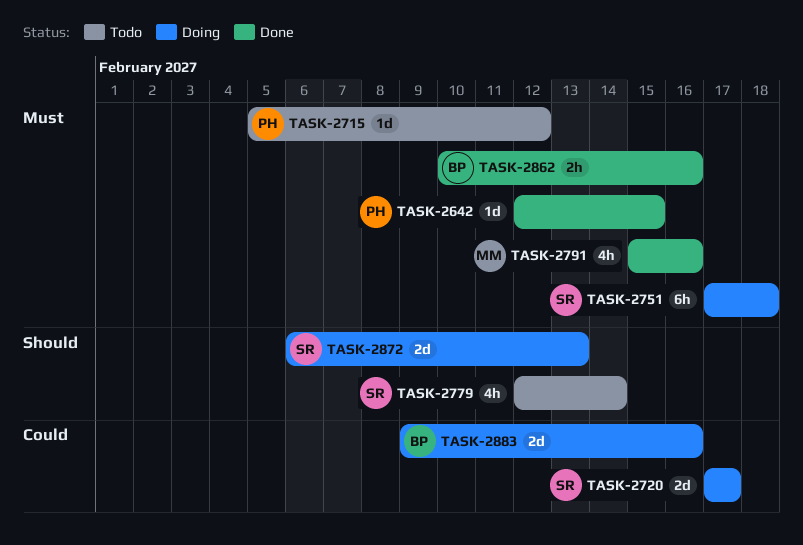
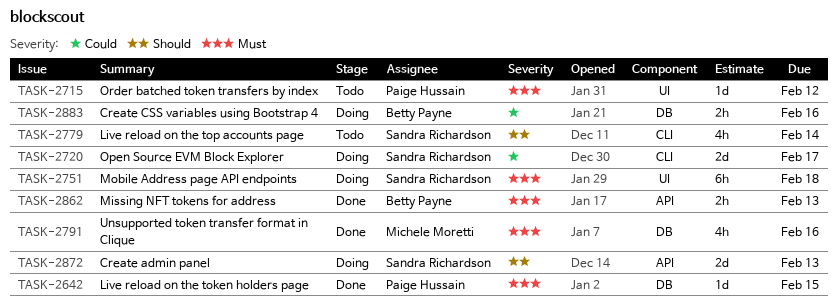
TASK-2862, due: Feb 16 -> Feb 13
TASK-2883, estimate: 2d -> 2h

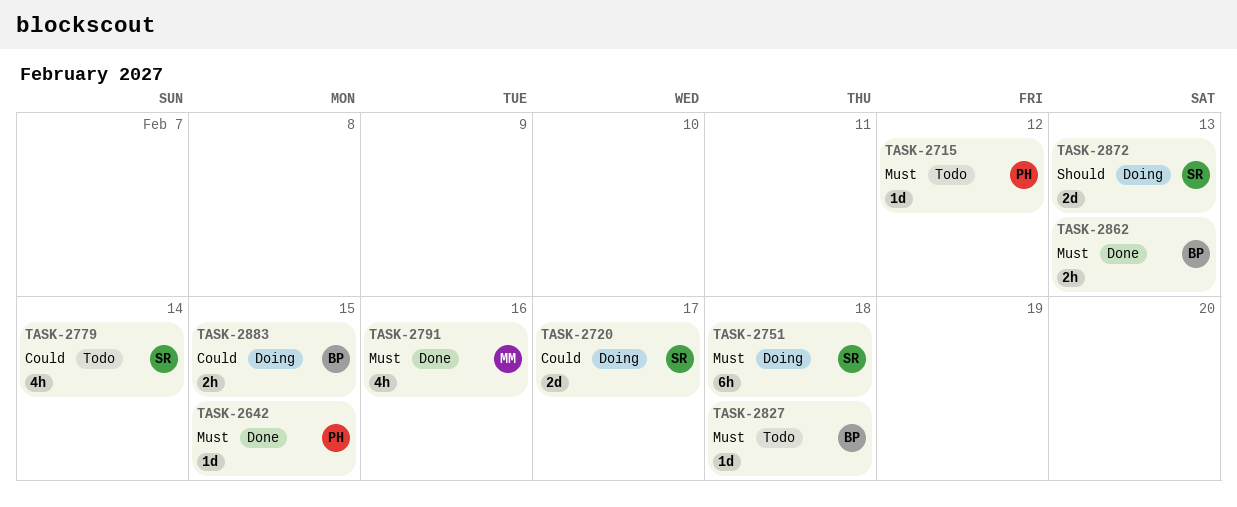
TASK-2779, priority: Should -> Could
TASK-2827: none -> present
TASK-2883, due: Feb 16 -> Feb 15

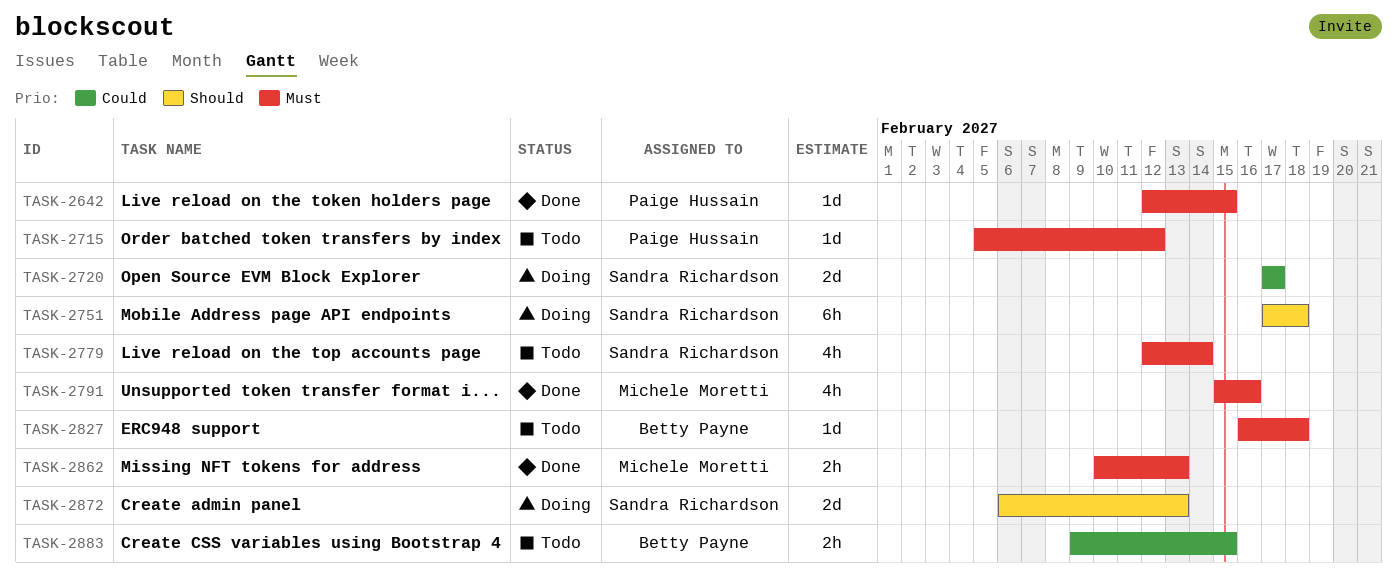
TASK-2751, priority: Must -> Should
TASK-2779, priority: Could -> Must
TASK-2862, owner: Betty Payne -> Michele Moretti
TASK-2883, status: Doing -> Todo

